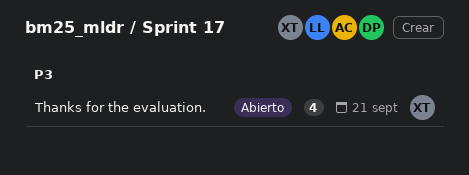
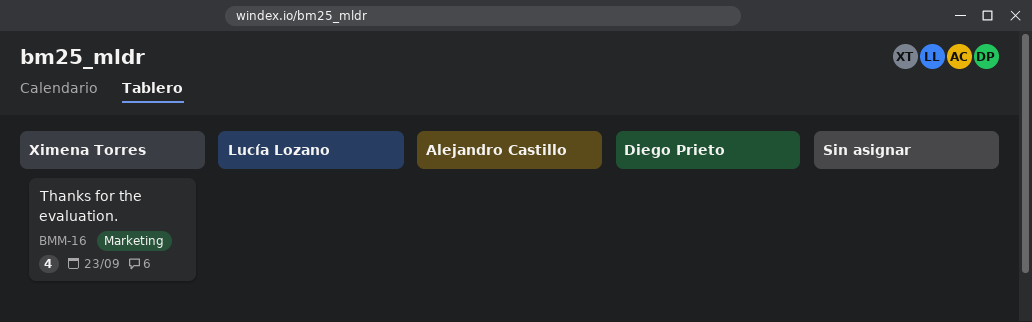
Thanks for the evaluation., due: Sep 21 -> Sep 23

